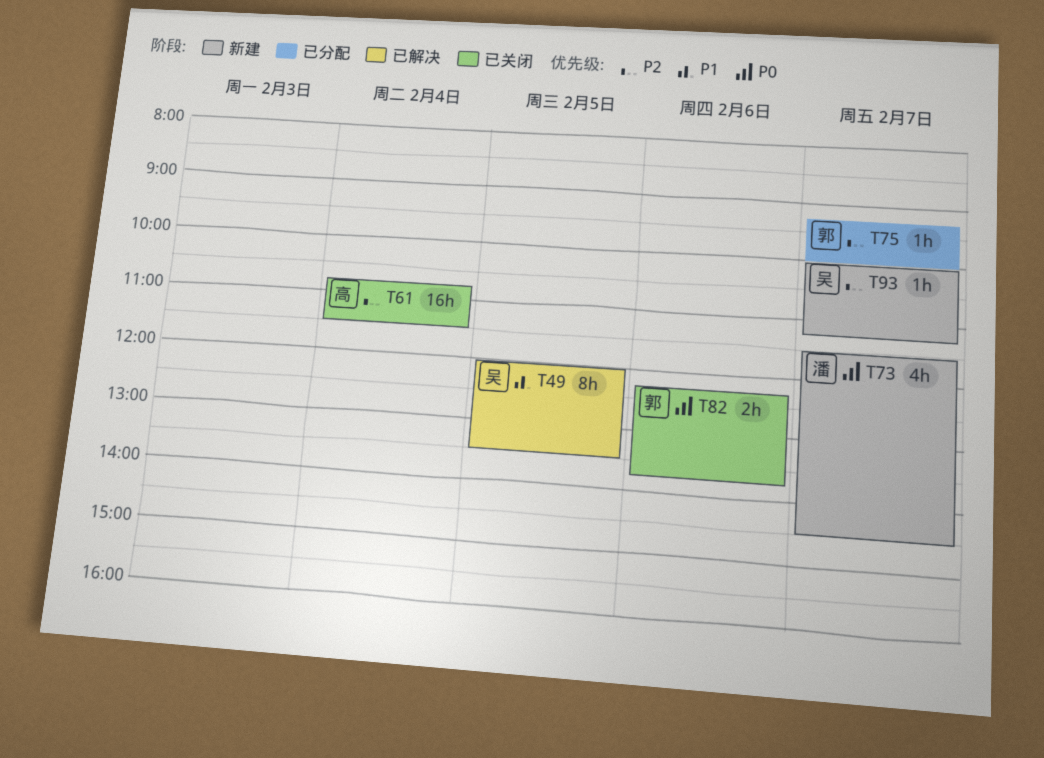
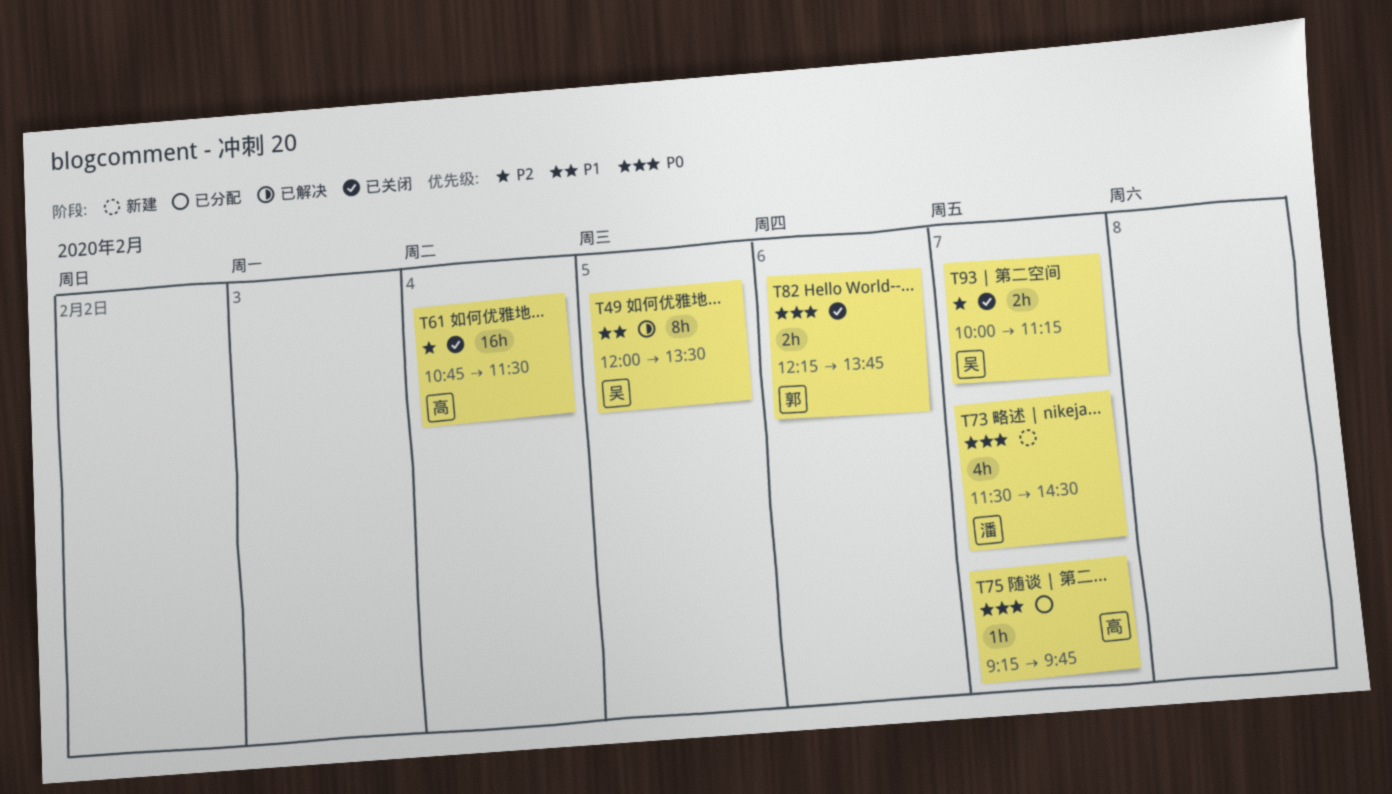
T75, owner: 郭 -> 高
T75, priority: P2 -> P0
T75, ends: 10:00 -> 09:45
T93, status: 新建 -> 已关闭
T93, estimate: 1h -> 2h

